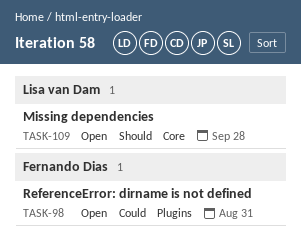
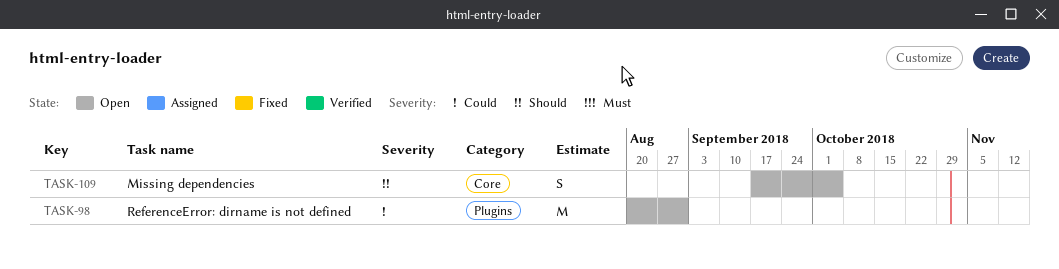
TASK-109, due: Sep 28 -> Oct 5

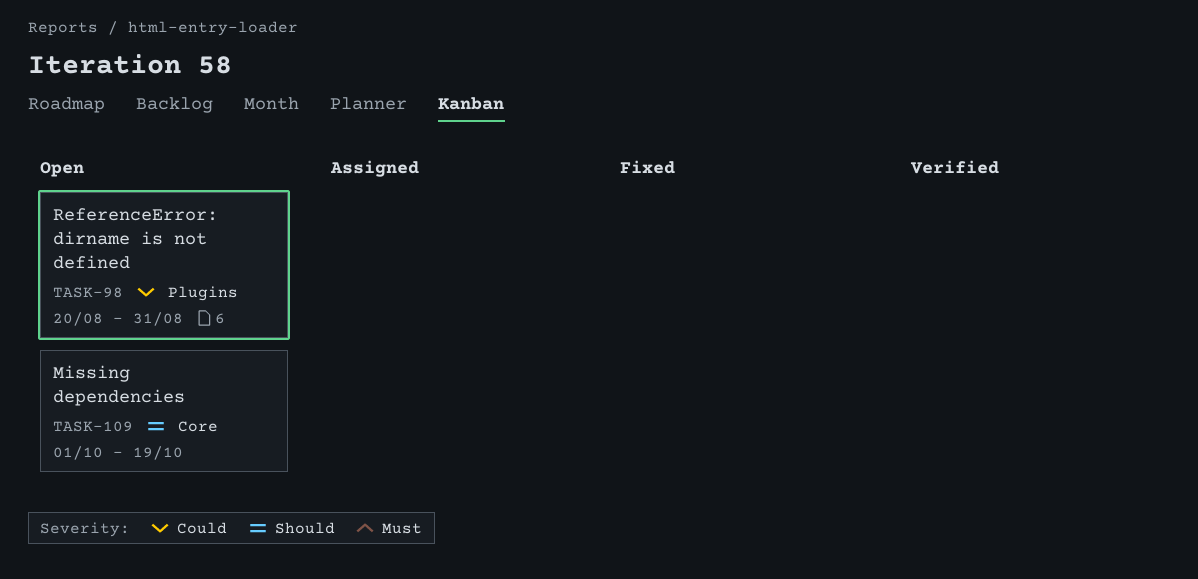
TASK-109, start: Sep 17 -> Oct 1
TASK-109, due: Oct 5 -> Oct 19

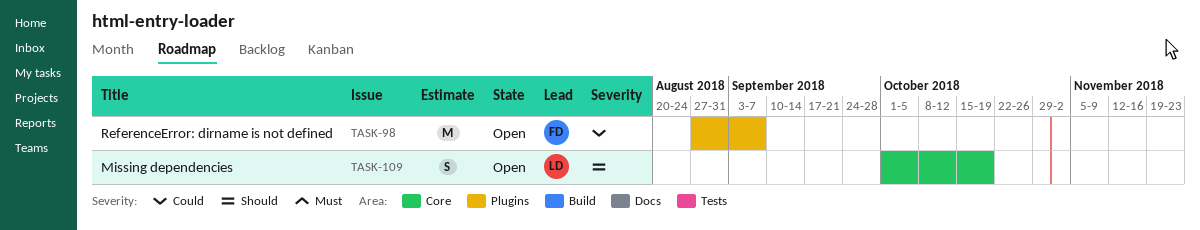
TASK-98, start: Aug 20 -> Aug 27
TASK-98, due: Aug 31 -> Sep 7

